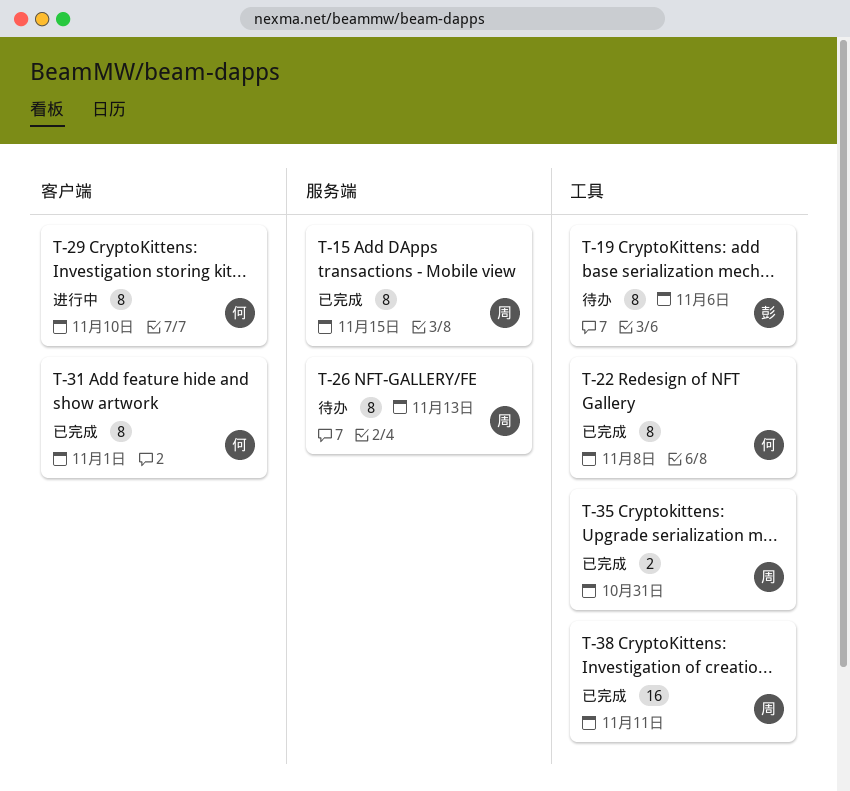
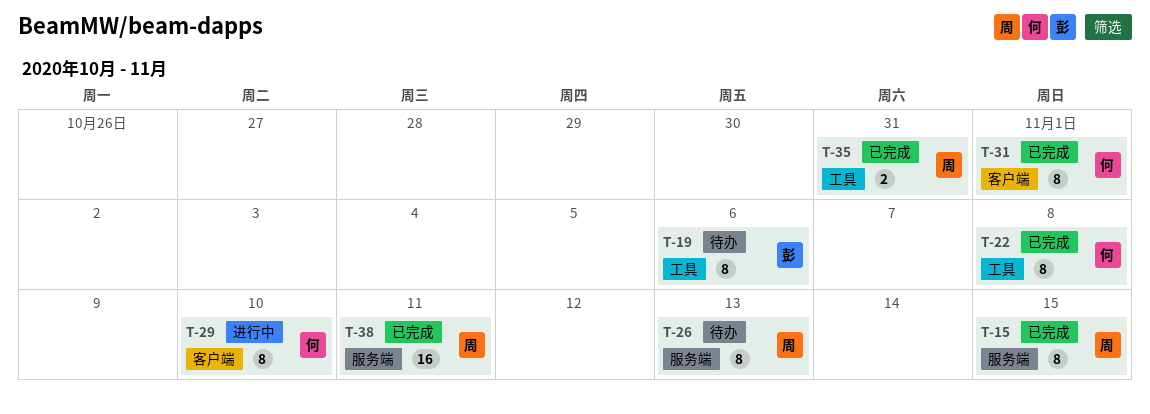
T-38, label: 工具 -> 服务端

